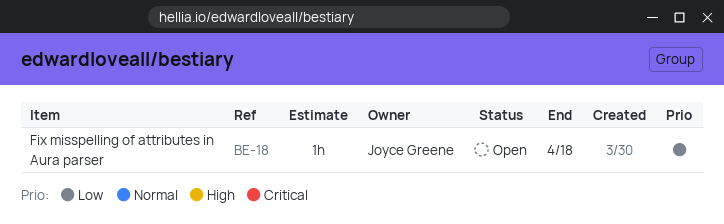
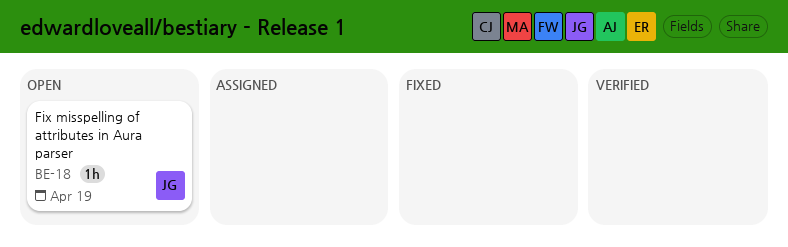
BE-18, due: Apr 18 -> Apr 19

